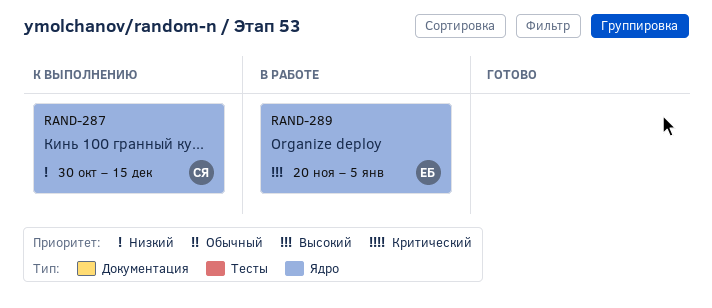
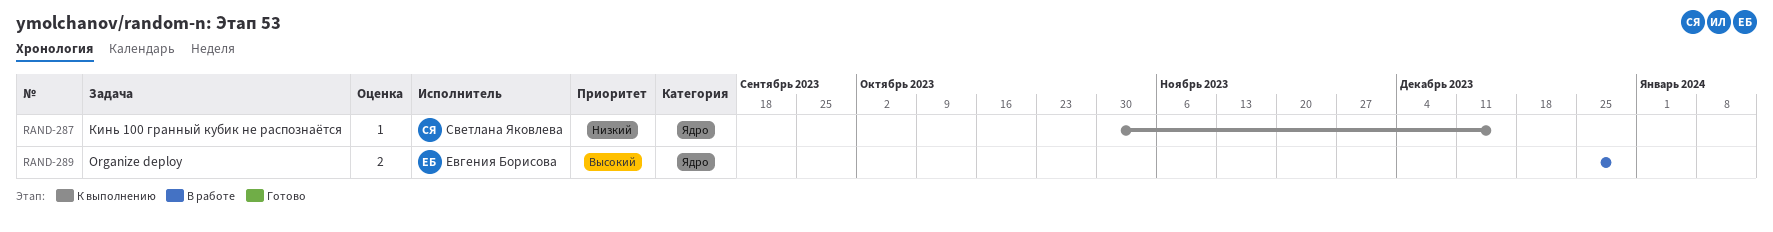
RAND-289, start: Nov 20 -> Dec 25
RAND-289, due: Jan 5 -> Dec 29

